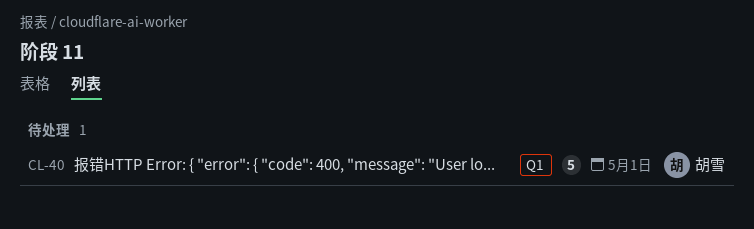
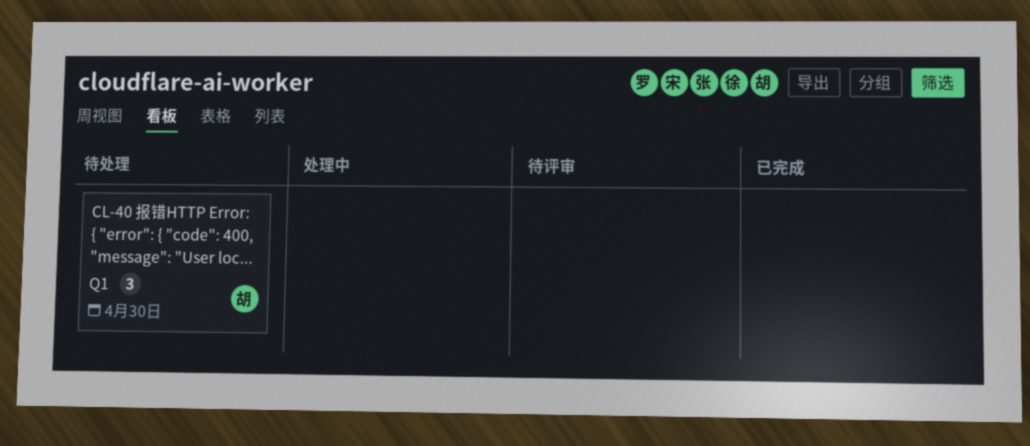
CL-40, estimate: 5 -> 3
CL-40, due: May 1 -> Apr 30

